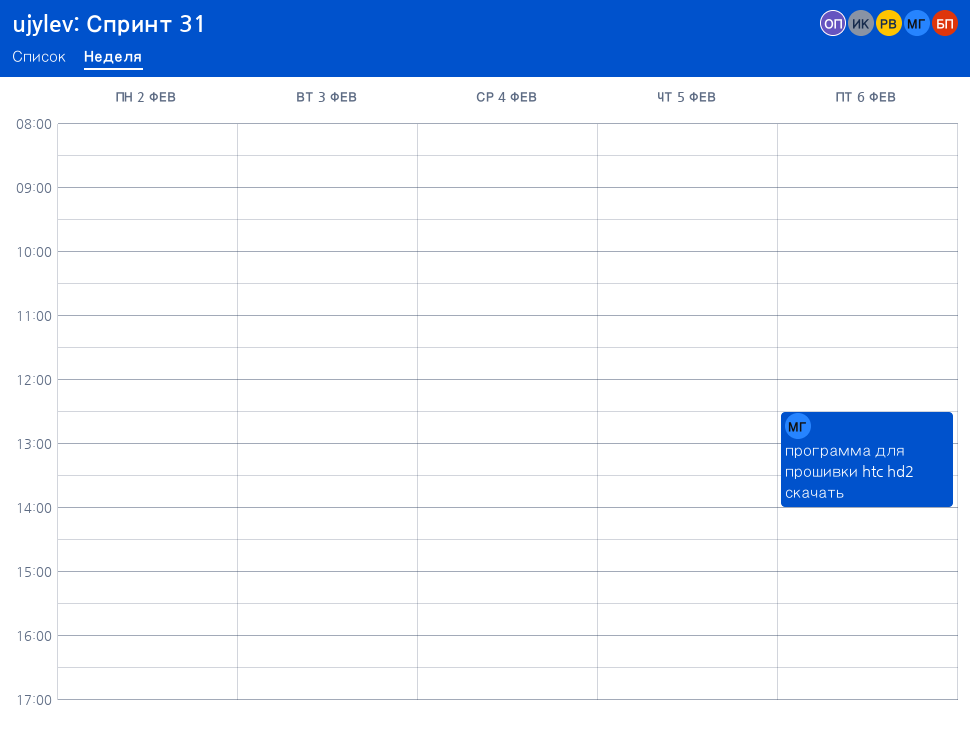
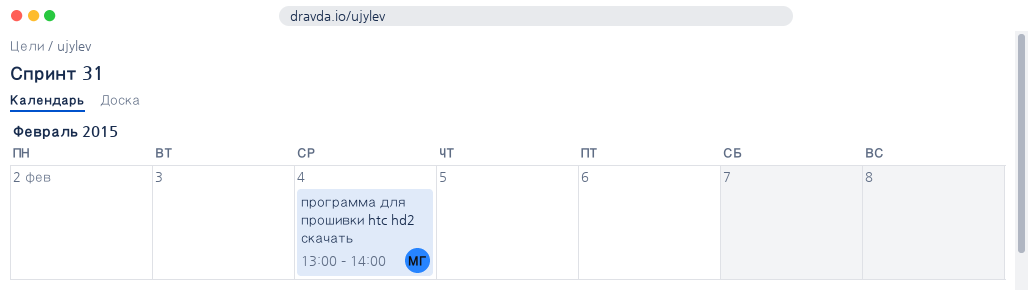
программа для прошивки htc hd2 скачать, day: Feb 6 -> Feb 4
программа для прошивки htc hd2 скачать, begins: 12:30 -> 13:00

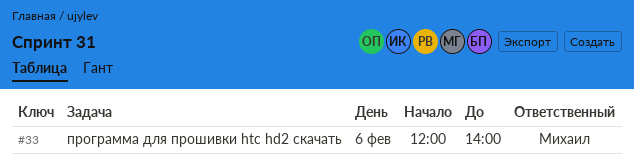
программа для прошивки htc hd2 скачать, day: Feb 4 -> Feb 6
программа для прошивки htc hd2 скачать, begins: 13:00 -> 12:00

